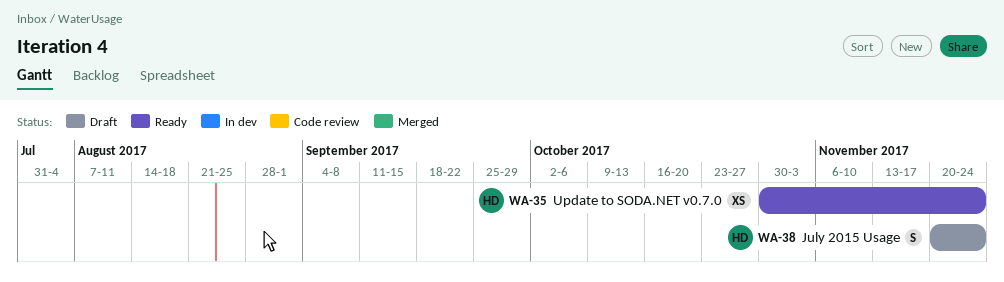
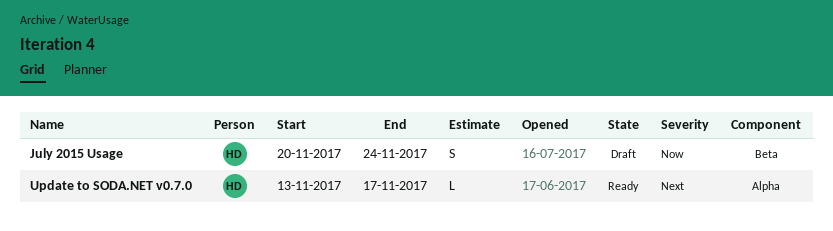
Update to SODA.NET v0.7.0, estimate: XS -> L
Update to SODA.NET v0.7.0, start: Oct 30 -> Nov 13
Update to SODA.NET v0.7.0, due: Nov 24 -> Nov 17

